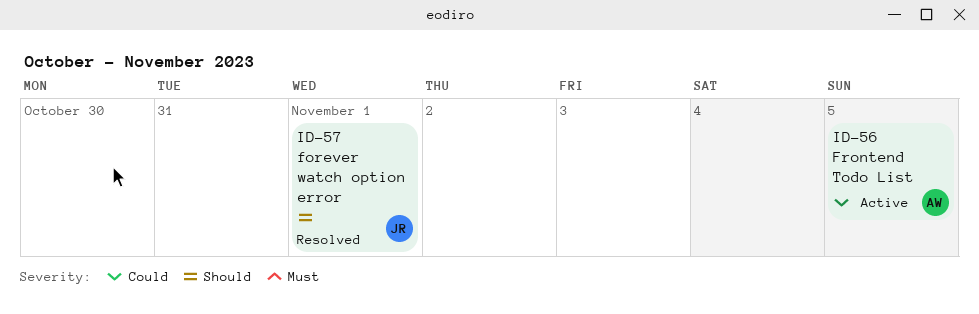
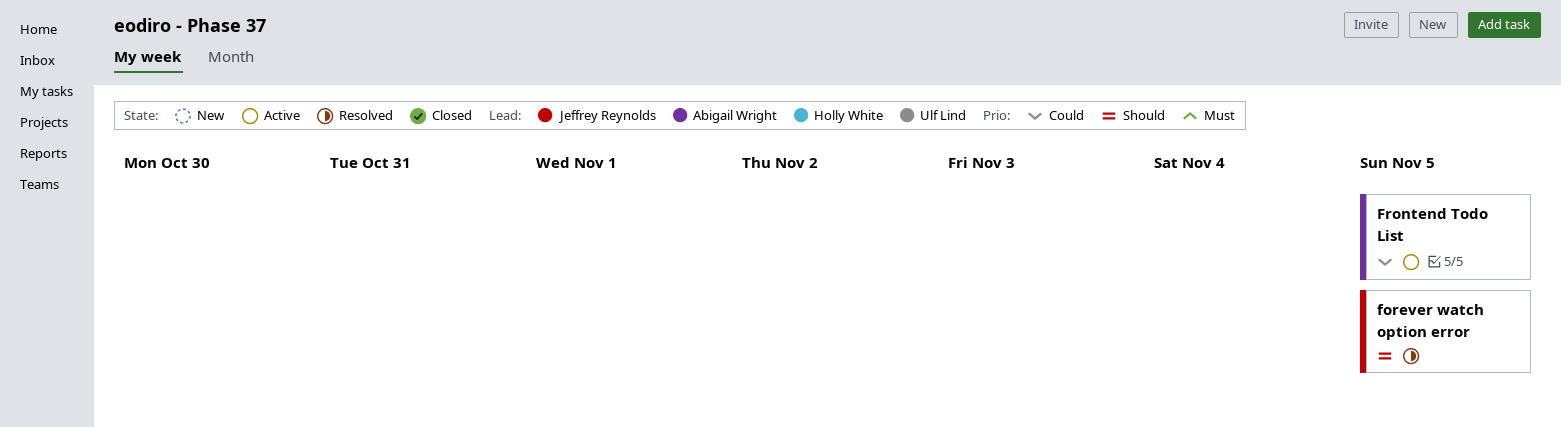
forever watch option error, due: Nov 1 -> Nov 5

